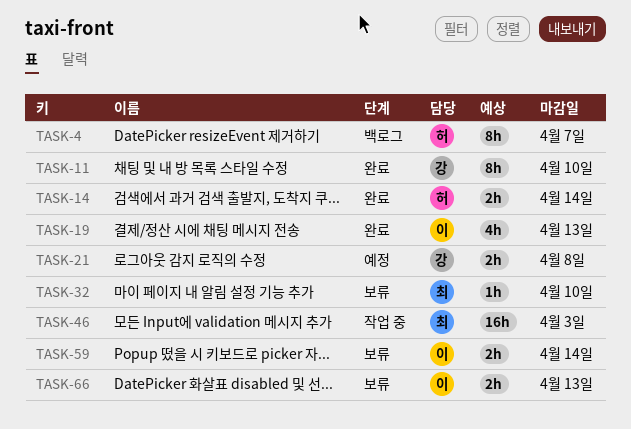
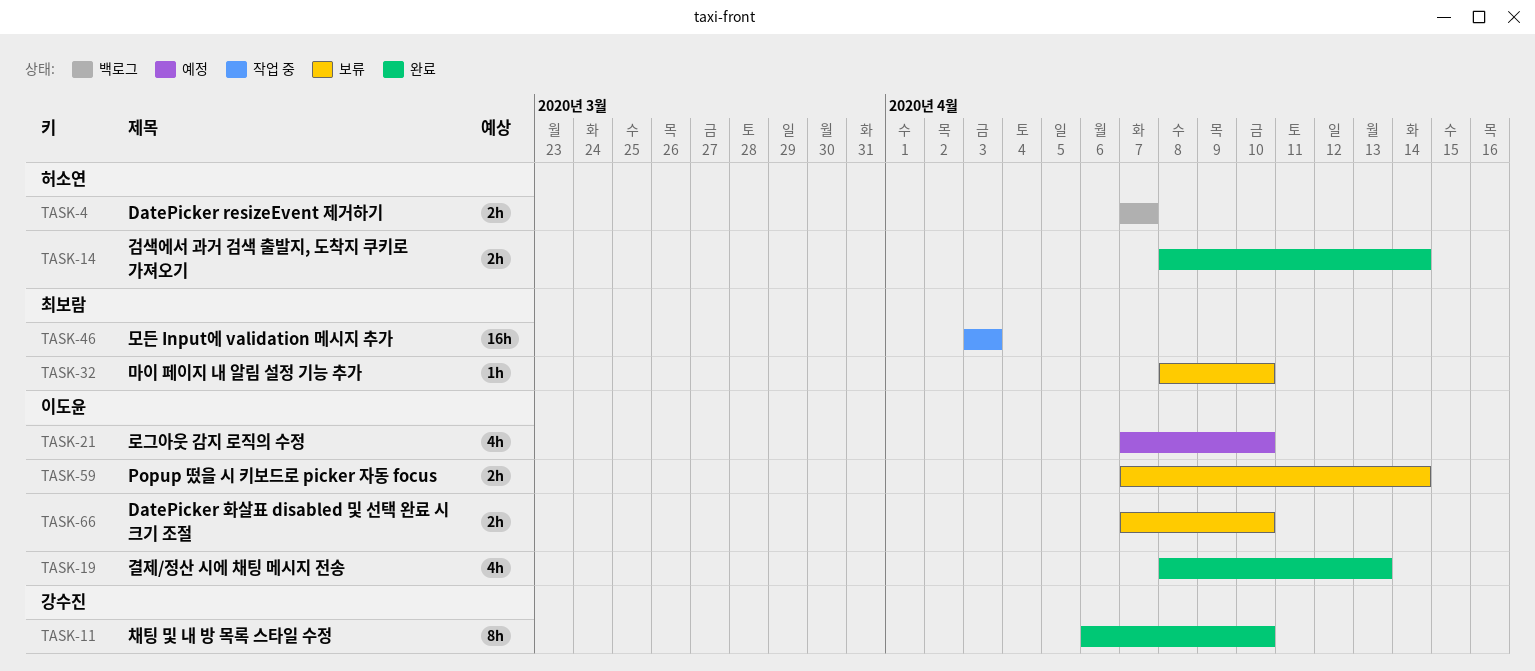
TASK-4, estimate: 8h -> 2h
TASK-21, owner: 강수진 -> 이도윤
TASK-21, estimate: 2h -> 4h
TASK-21, due: Apr 8 -> Apr 10
TASK-66, due: Apr 13 -> Apr 10

